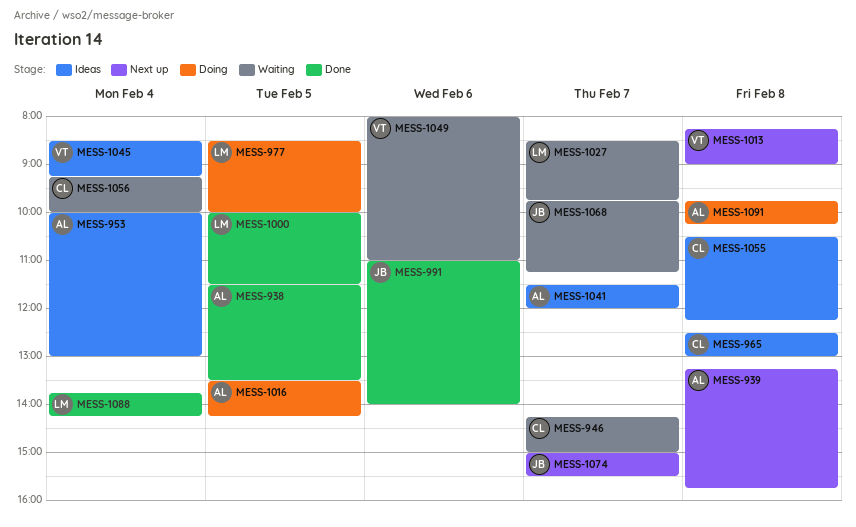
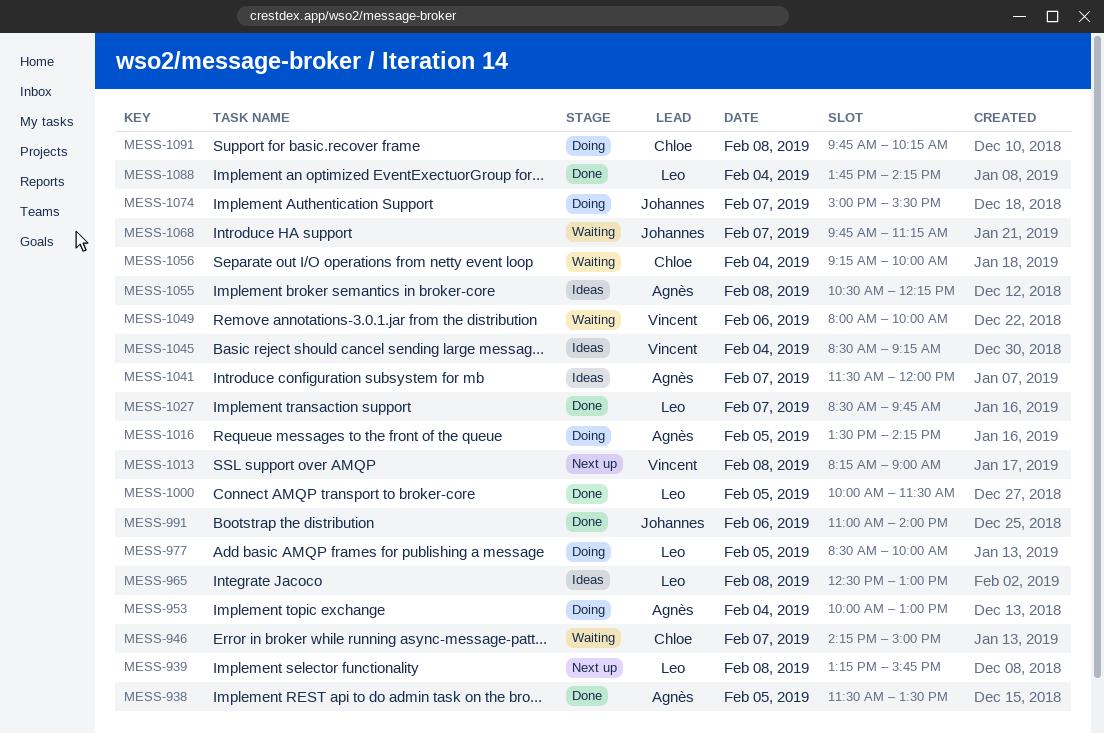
MESS-939, owner: Agnès -> Leo
MESS-953, status: Ideas -> Doing
MESS-965, owner: Chloe -> Leo
MESS-1027, status: Waiting -> Done
MESS-1049, ends: 11:00 -> 10:00
MESS-1055, owner: Chloe -> Agnès
MESS-1074, status: Next up -> Doing
MESS-1091, owner: Agnès -> Chloe

